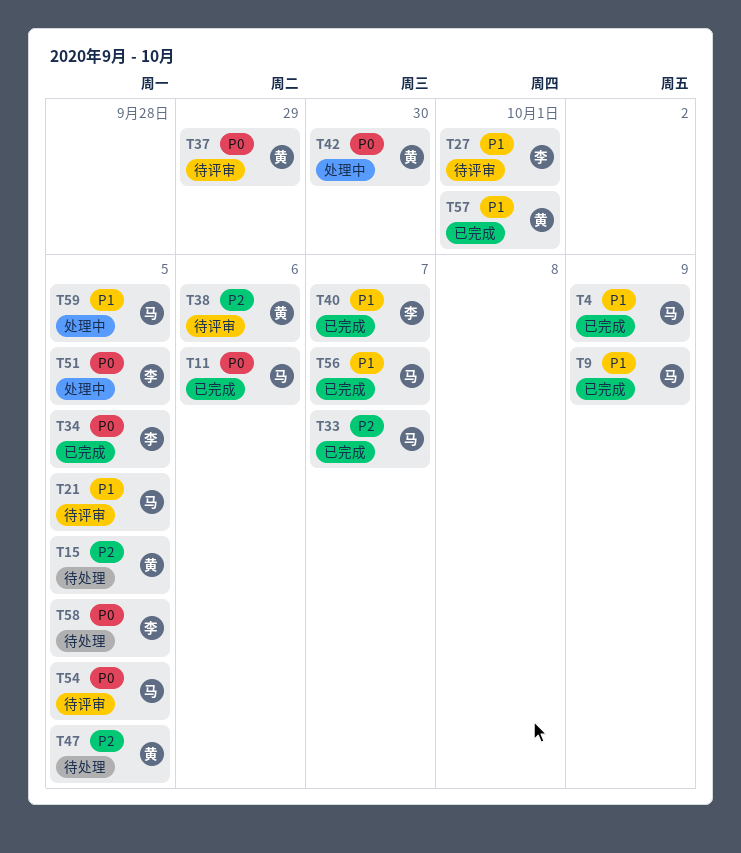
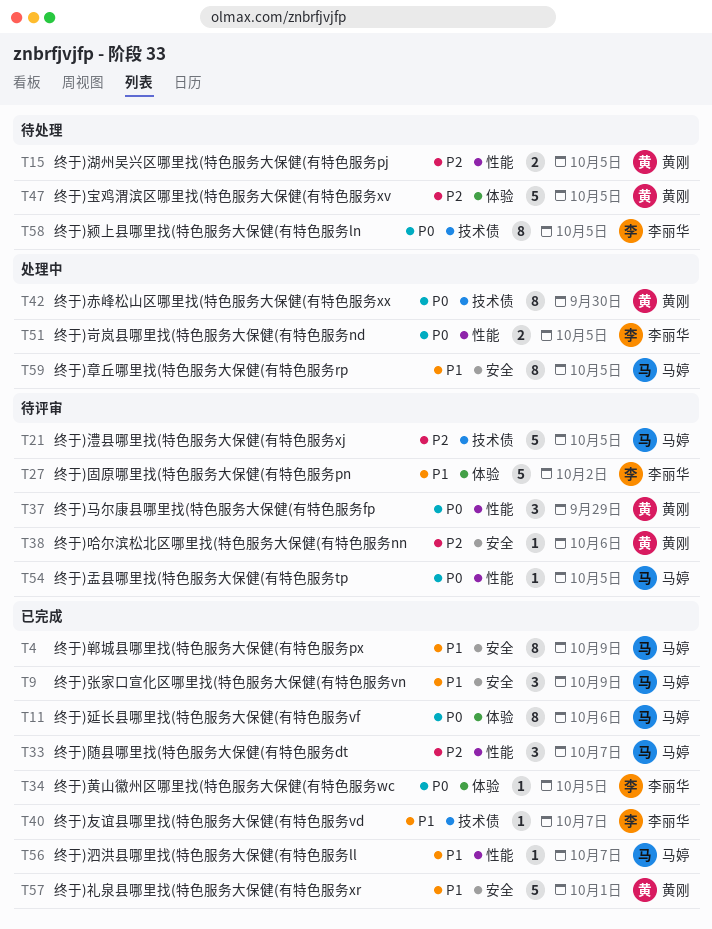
T21, priority: P1 -> P2
T27, due: Oct 1 -> Oct 2

